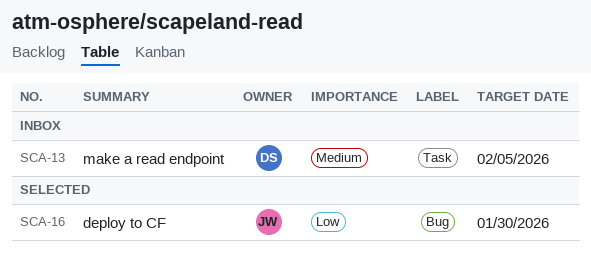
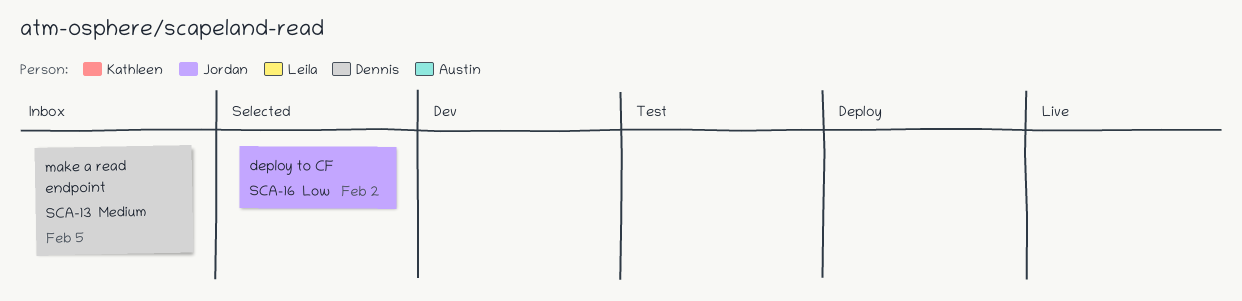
SCA-16, due: Jan 30 -> Feb 2

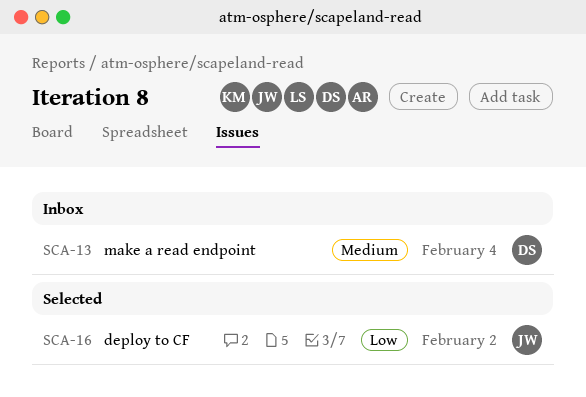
SCA-13, due: Feb 5 -> Feb 4

